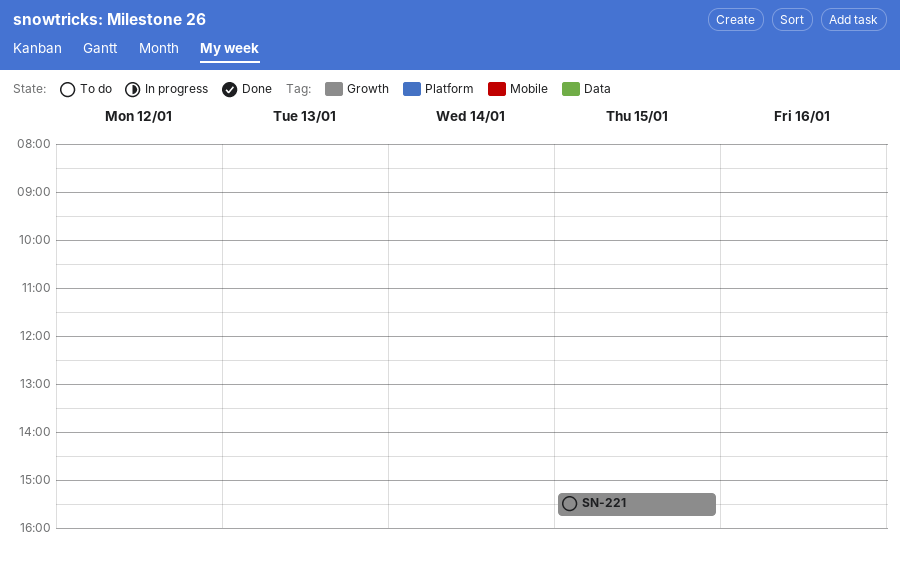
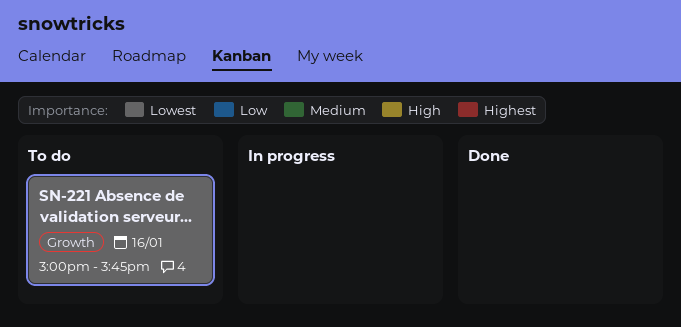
SN-221, day: Jan 15 -> Jan 16
SN-221, begins: 15:15 -> 15:00

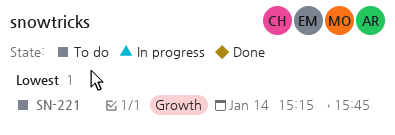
SN-221, day: Jan 16 -> Jan 14
SN-221, begins: 15:00 -> 15:15

